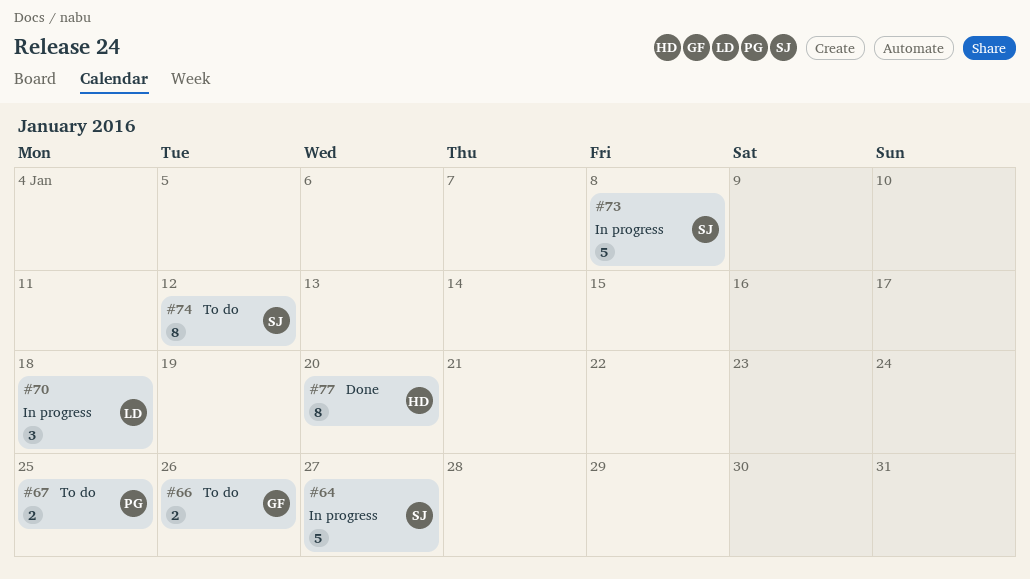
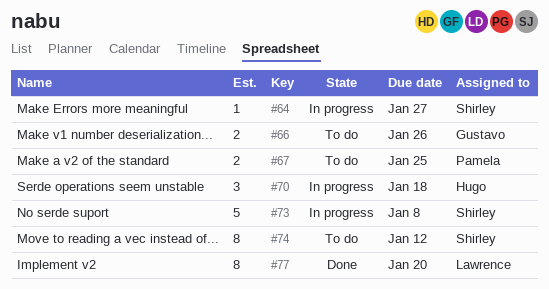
#64, estimate: 5 -> 1
#70, owner: Lawrence -> Hugo
#77, owner: Hugo -> Lawrence

